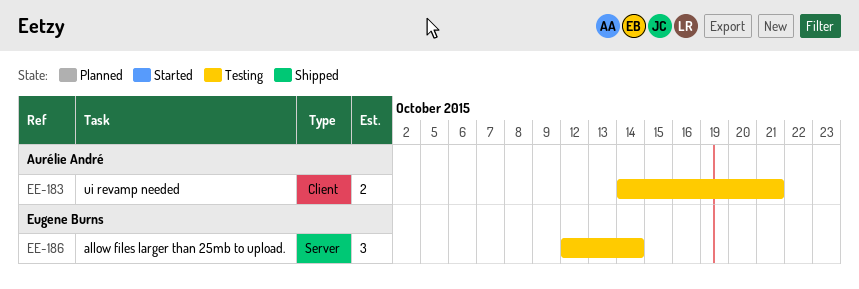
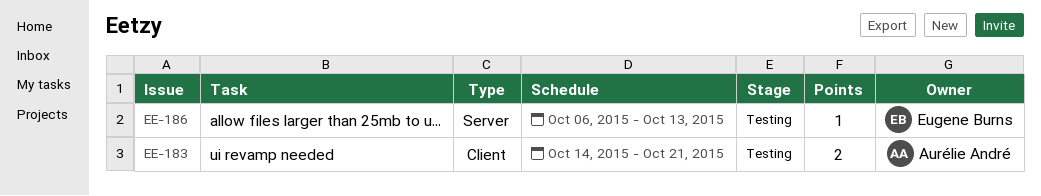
EE-186, estimate: 3 -> 1
EE-186, start: Oct 12 -> Oct 6
EE-186, due: Oct 14 -> Oct 13

